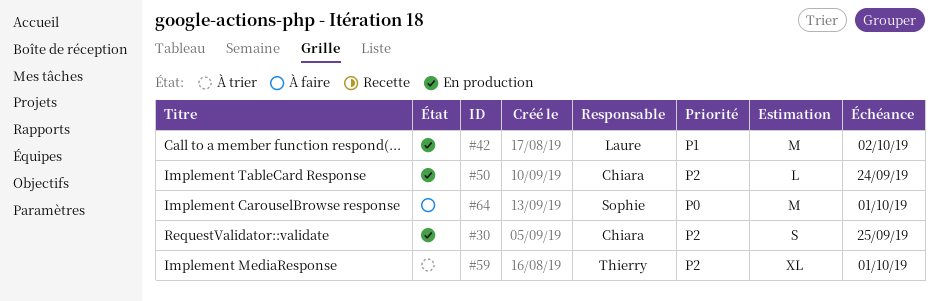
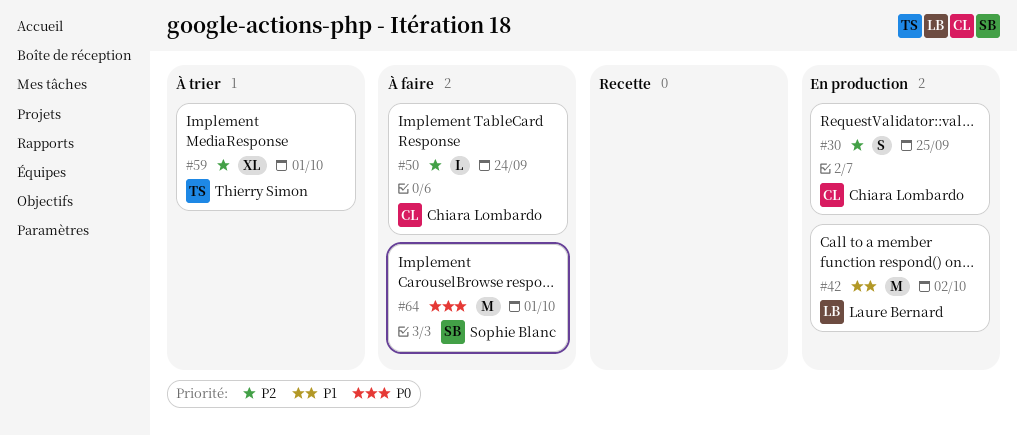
#50, status: En production -> À faire

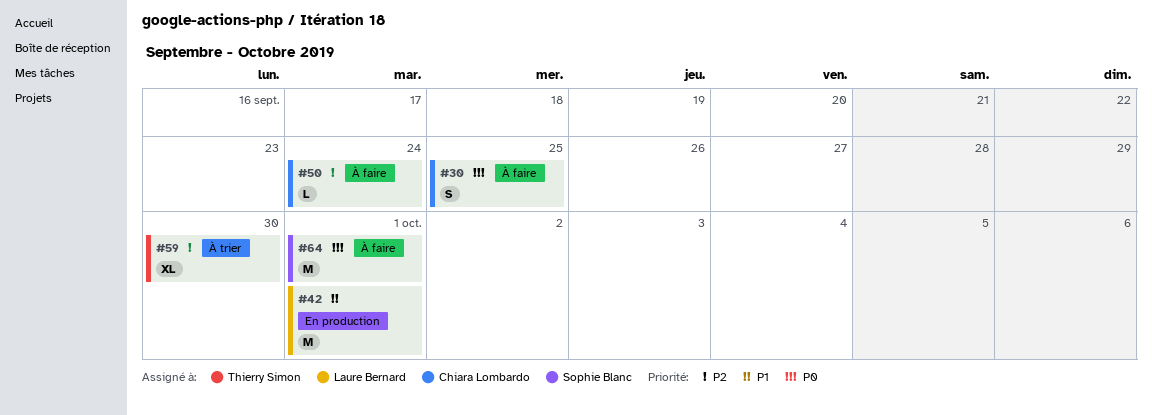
#30, status: En production -> À faire
#30, priority: P2 -> P0
#42, due: Oct 2 -> Oct 1
#59, due: Oct 1 -> Sep 30

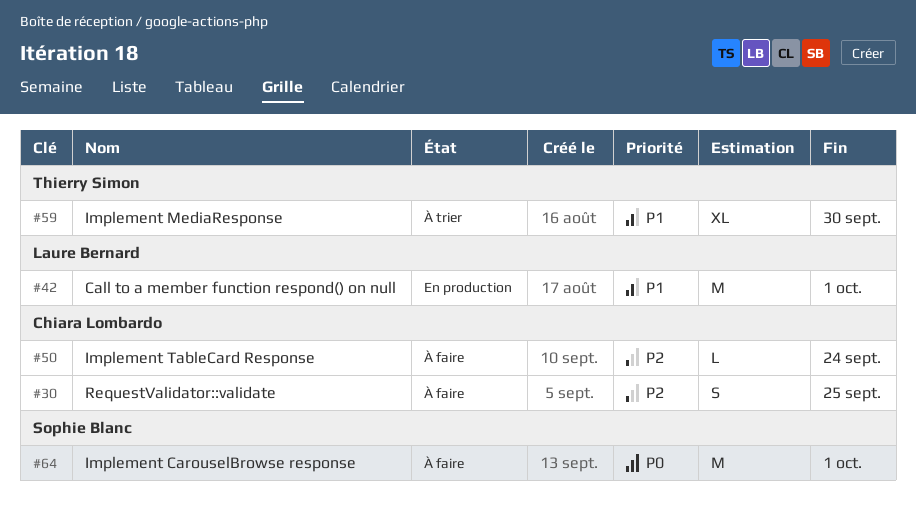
#30, priority: P0 -> P2
#59, priority: P2 -> P1

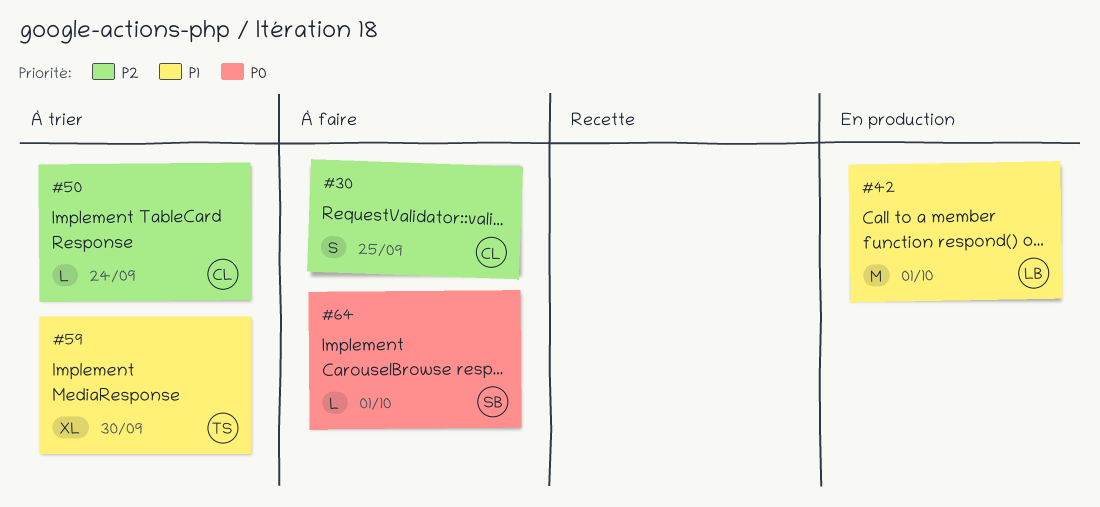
#50, status: À faire -> À trier
#64, estimate: M -> L

